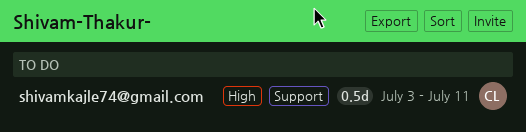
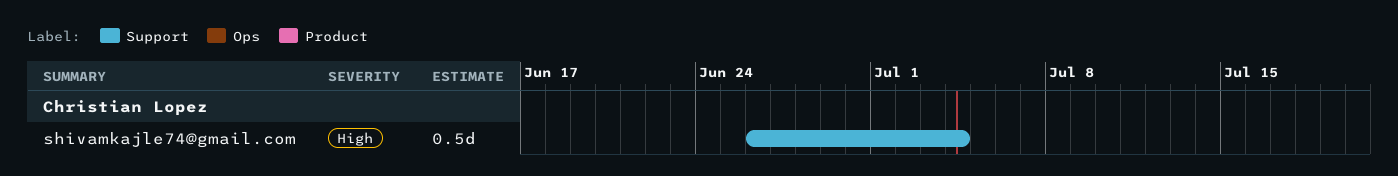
shivamkajle74@gmail.com, start: Jul 3 -> Jun 26
shivamkajle74@gmail.com, due: Jul 11 -> Jul 4

